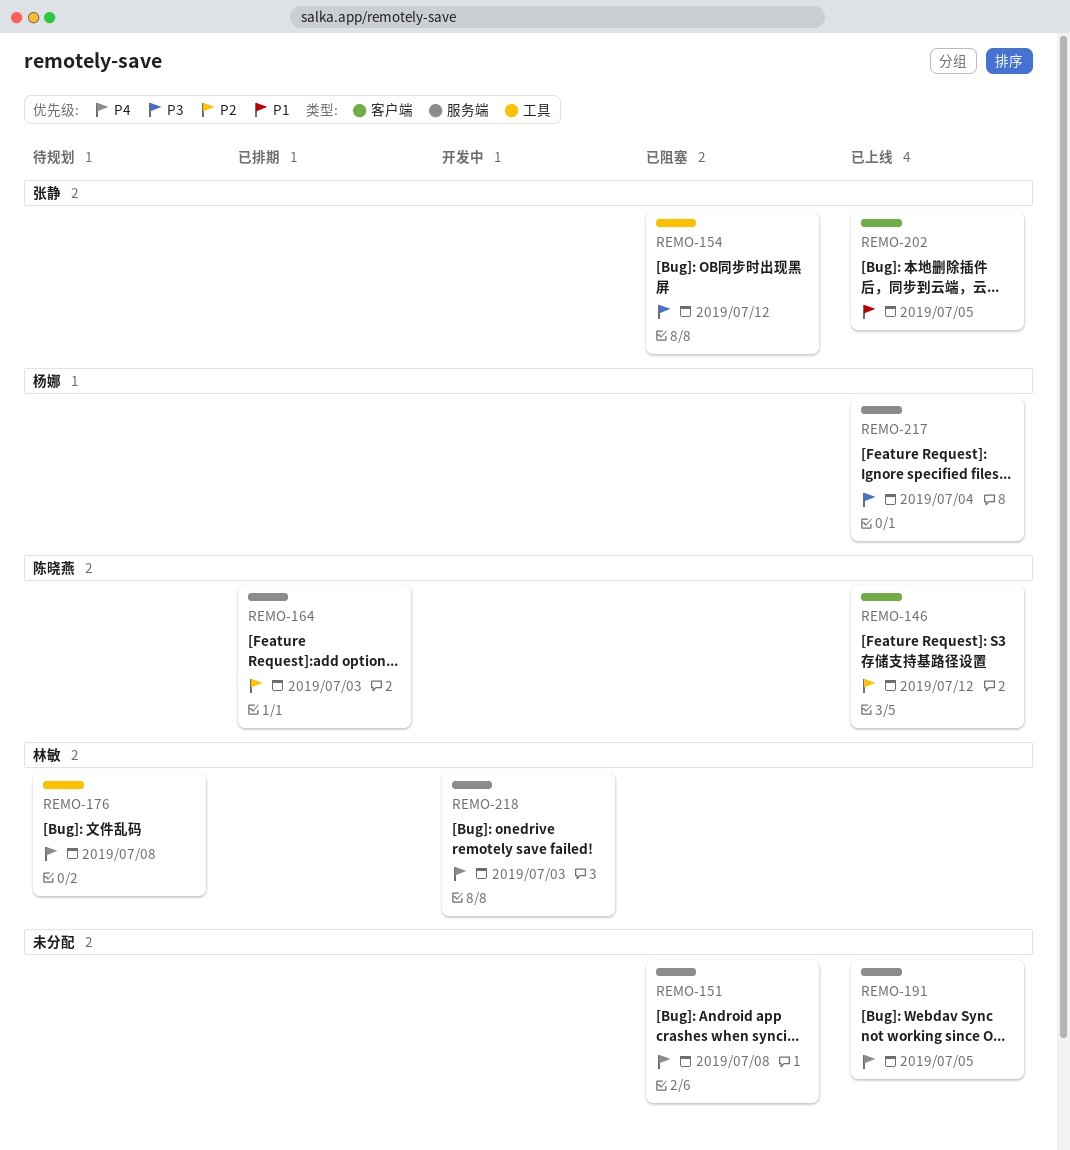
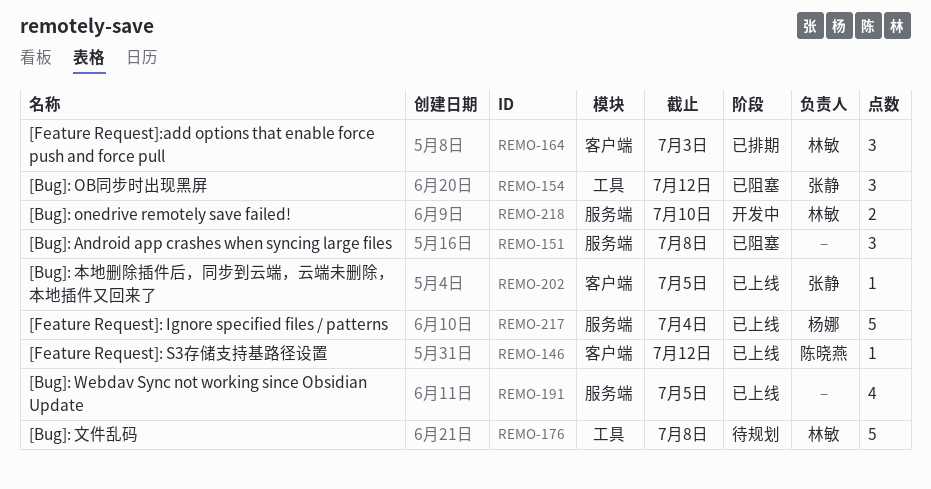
REMO-164, owner: 陈晓燕 -> 林敏
REMO-164, label: 服务端 -> 客户端
REMO-218, due: Jul 3 -> Jul 10

